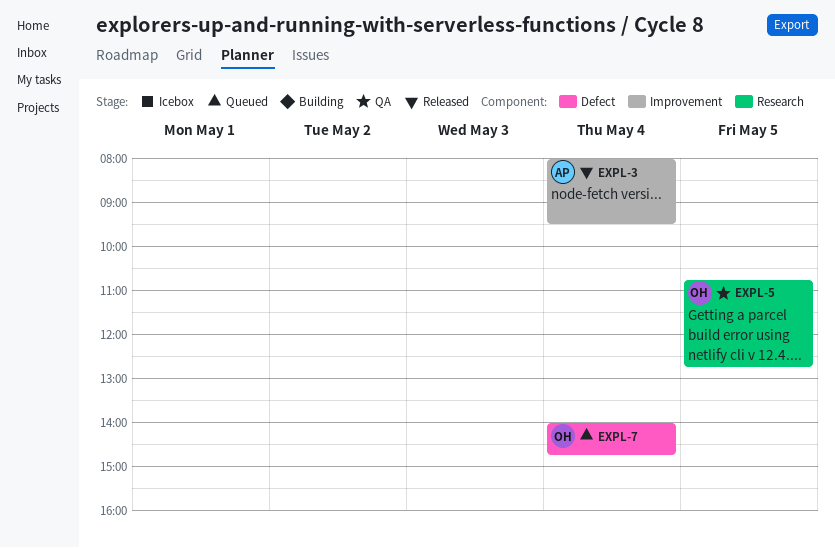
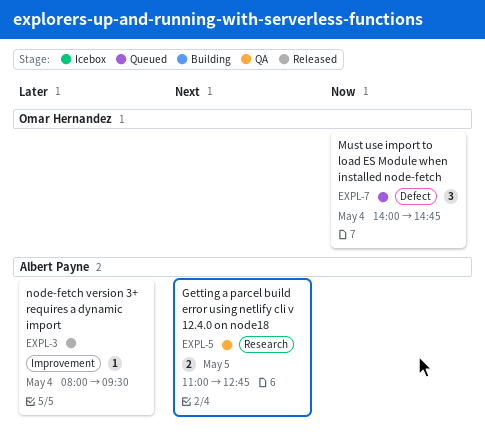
EXPL-5, owner: Omar Hernandez -> Albert Payne
EXPL-5, begins: 10:45 -> 11:00

